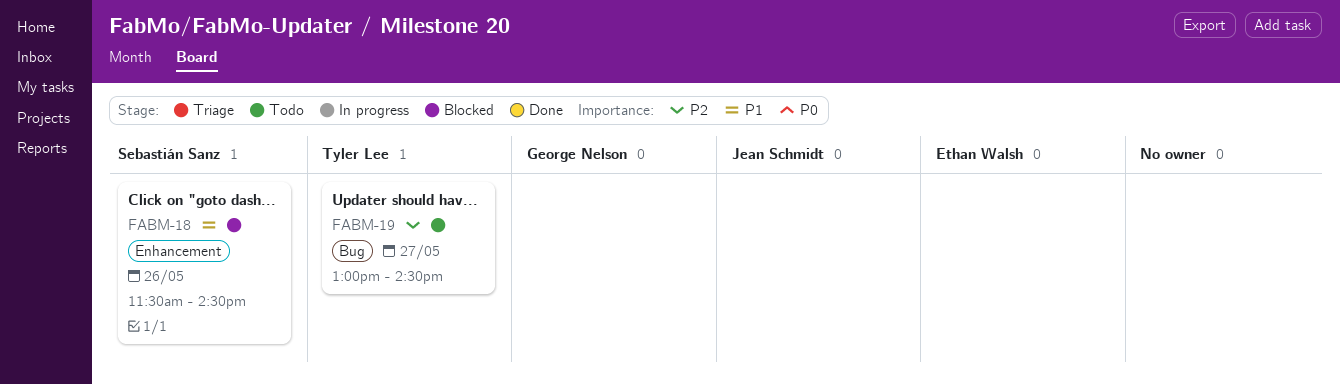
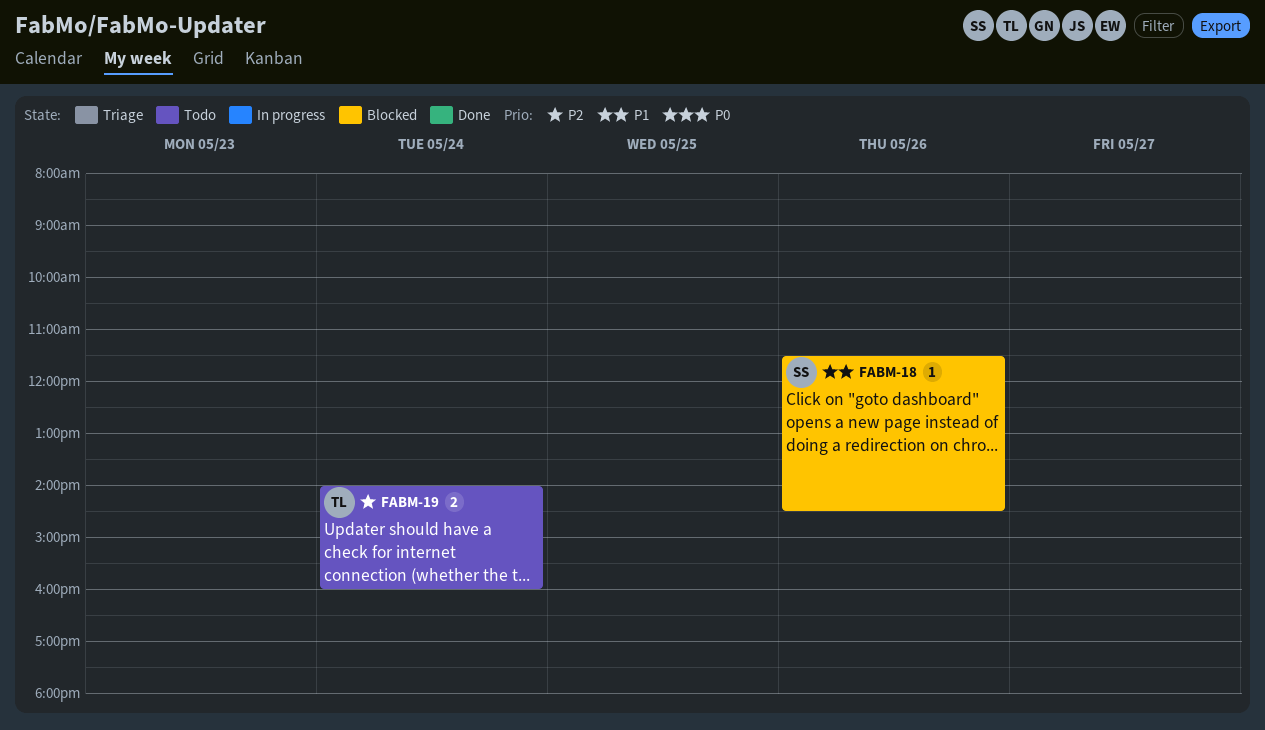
FABM-19, day: May 27 -> May 24
FABM-19, begins: 13:00 -> 14:00
FABM-19, ends: 14:30 -> 16:00

